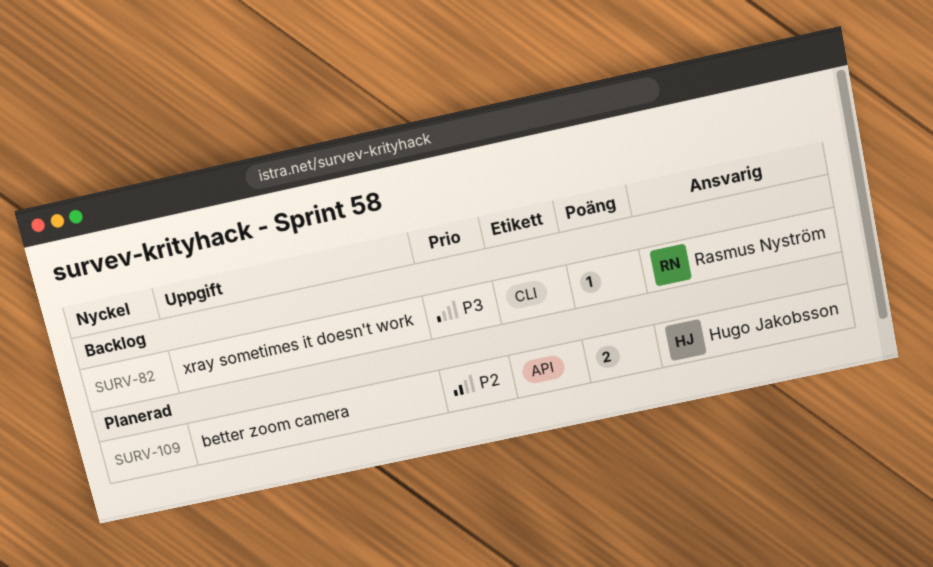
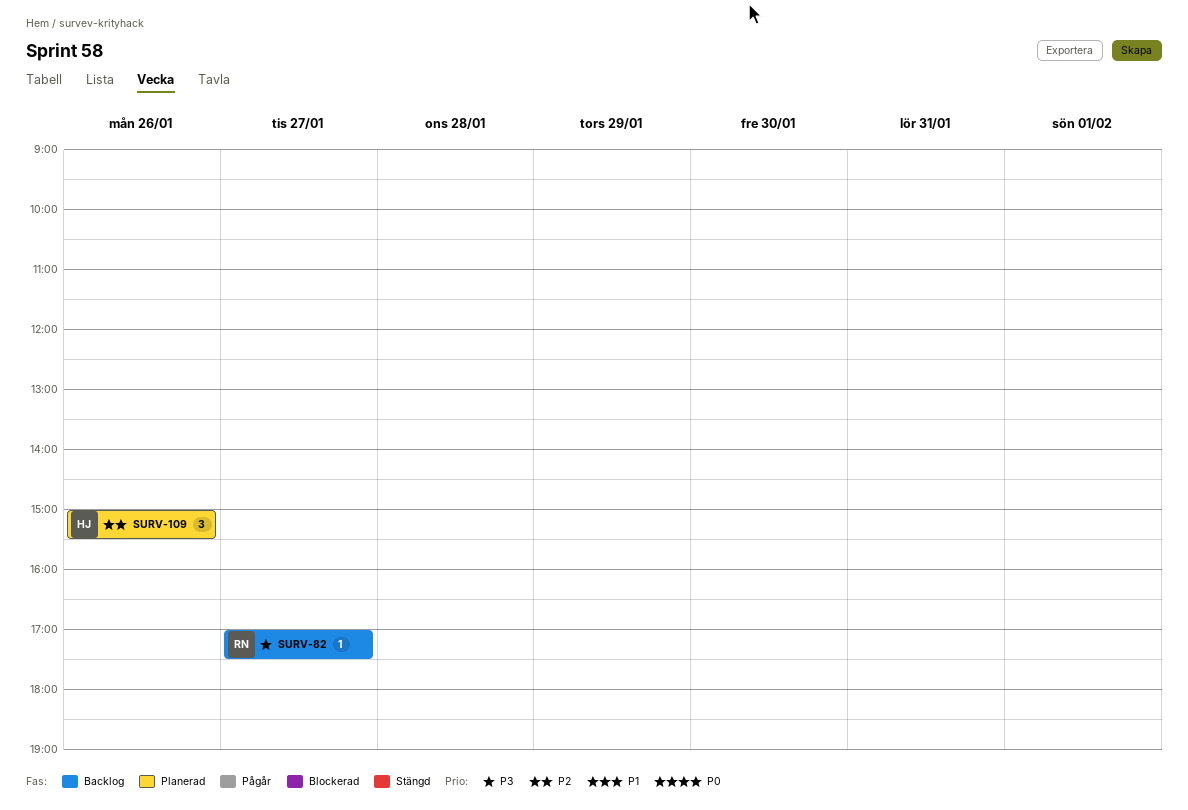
SURV-109, estimate: 2 -> 3

